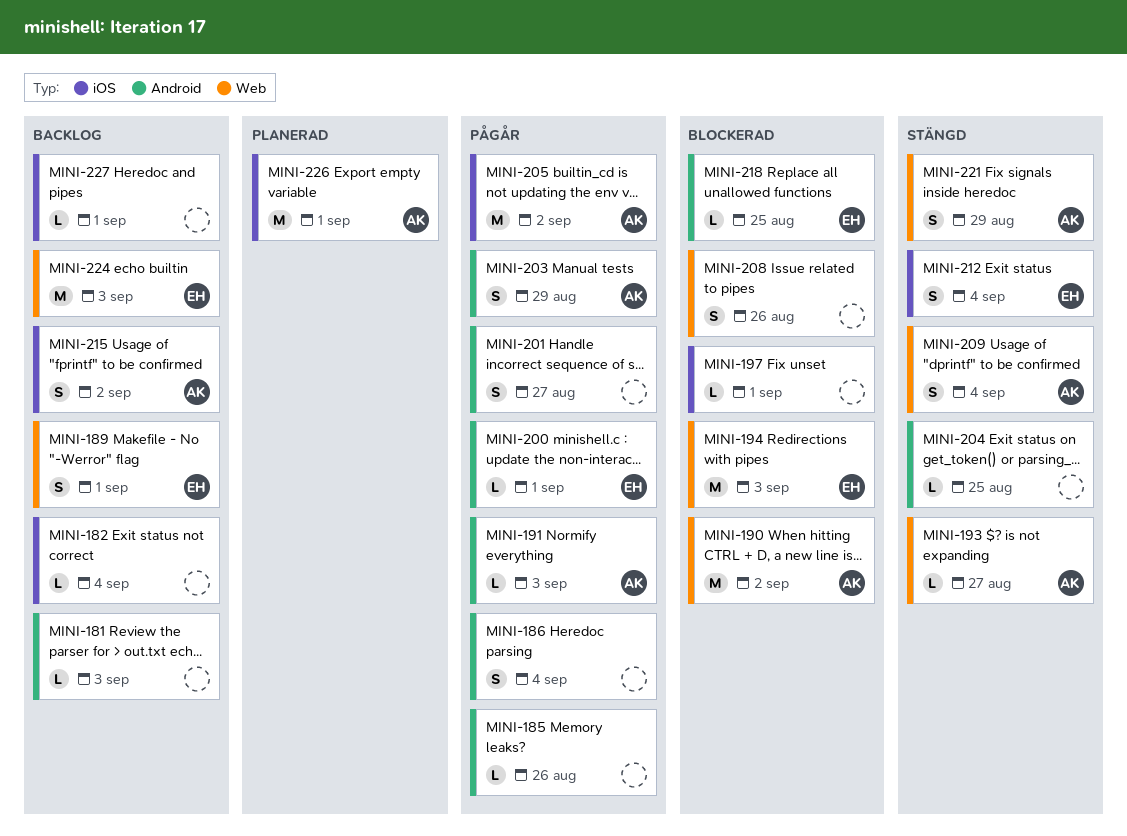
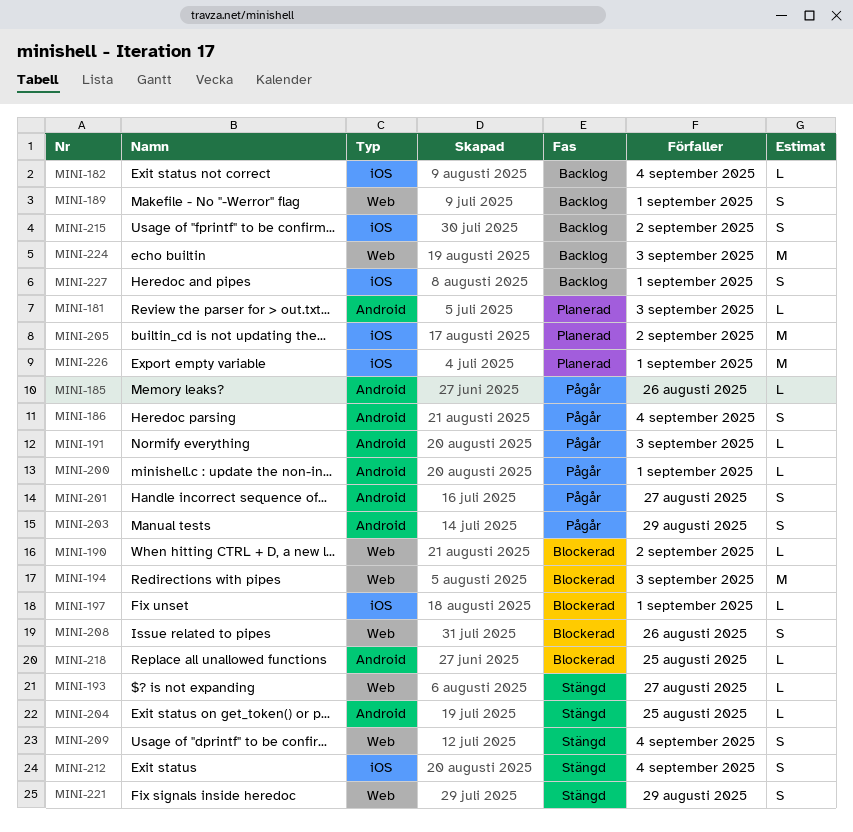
MINI-181, status: Backlog -> Planerad
MINI-190, estimate: M -> L
MINI-205, status: Pågår -> Planerad
MINI-227, estimate: L -> S

